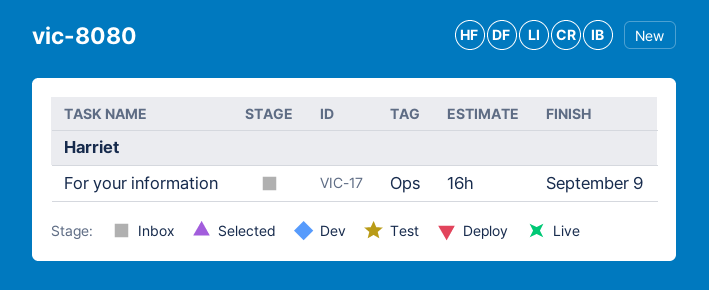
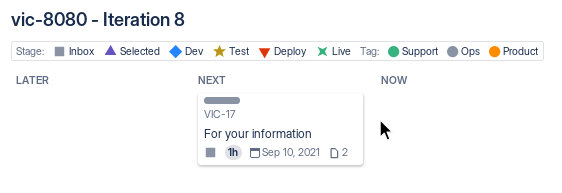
VIC-17, estimate: 16h -> 1h
VIC-17, due: Sep 9 -> Sep 10

